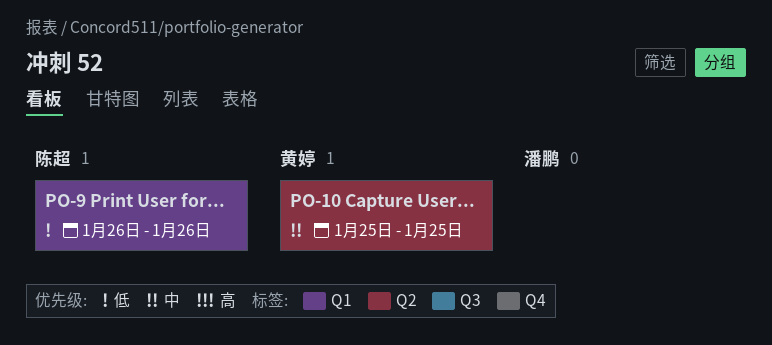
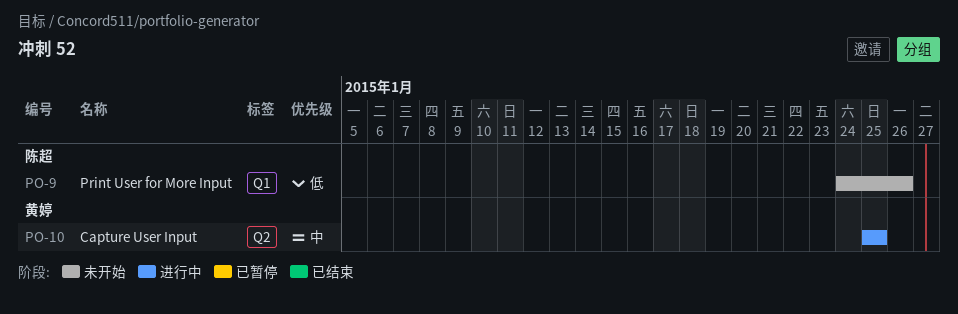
PO-9, start: Jan 26 -> Jan 24

